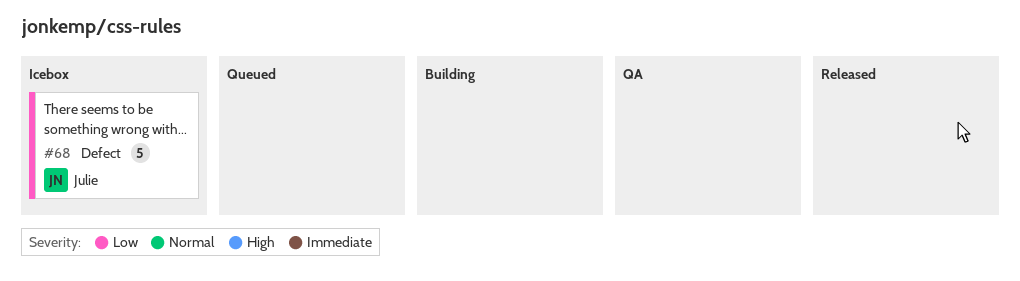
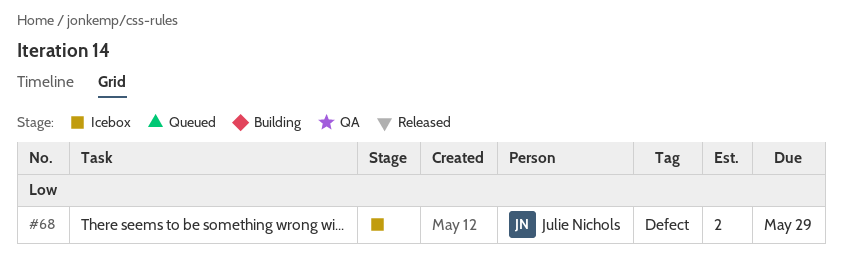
#68, estimate: 5 -> 2

